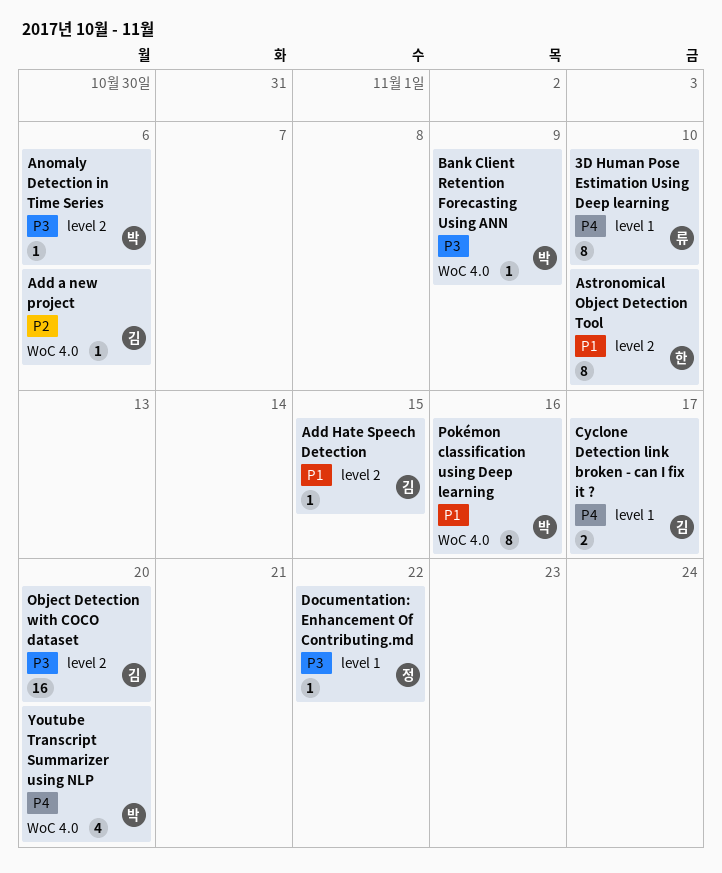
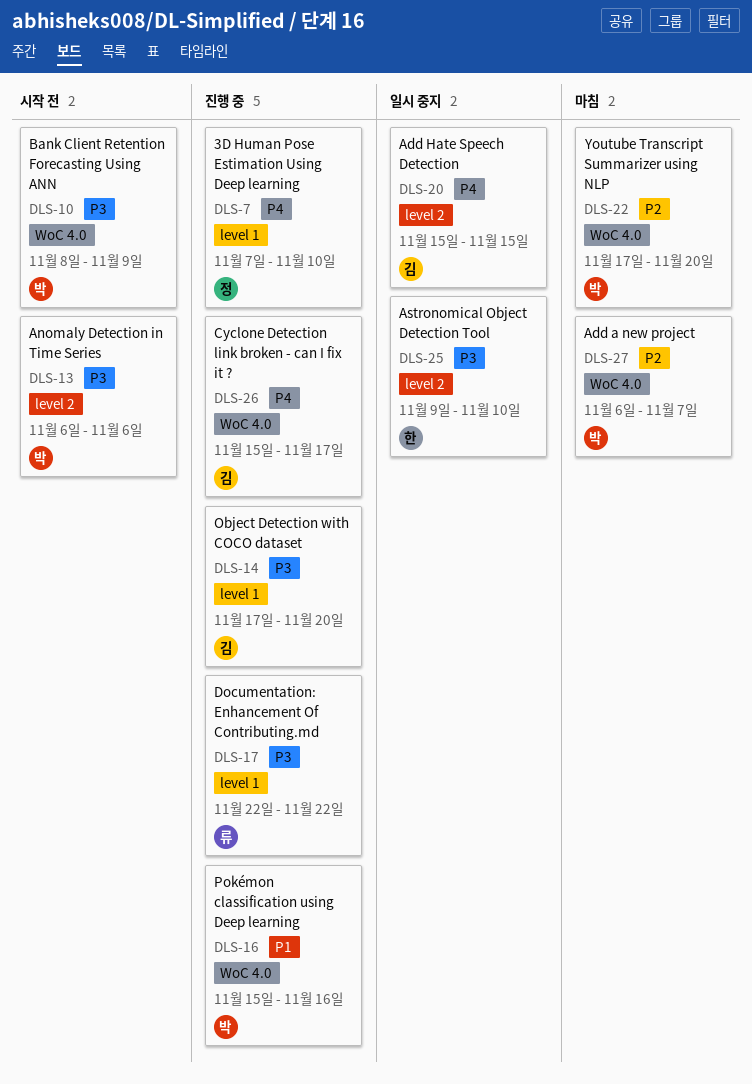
3D Human Pose Estimation Using Deep learning, owner: 류 -> 정
Add a new project, owner: 김 -> 박
Add a new project, due: Nov 6 -> Nov 7
Add Hate Speech Detection, priority: P1 -> P4
Astronomical Object Detection Tool, priority: P1 -> P3
Cyclone Detection link broken - can I fix it ?, label: level 1 -> WoC 4.0
Documentation: Enhancement Of Contributing.md, owner: 정 -> 류
Object Detection with COCO dataset, label: level 2 -> level 1
Youtube Transcript Summarizer using NLP, priority: P4 -> P2

